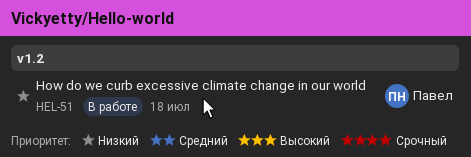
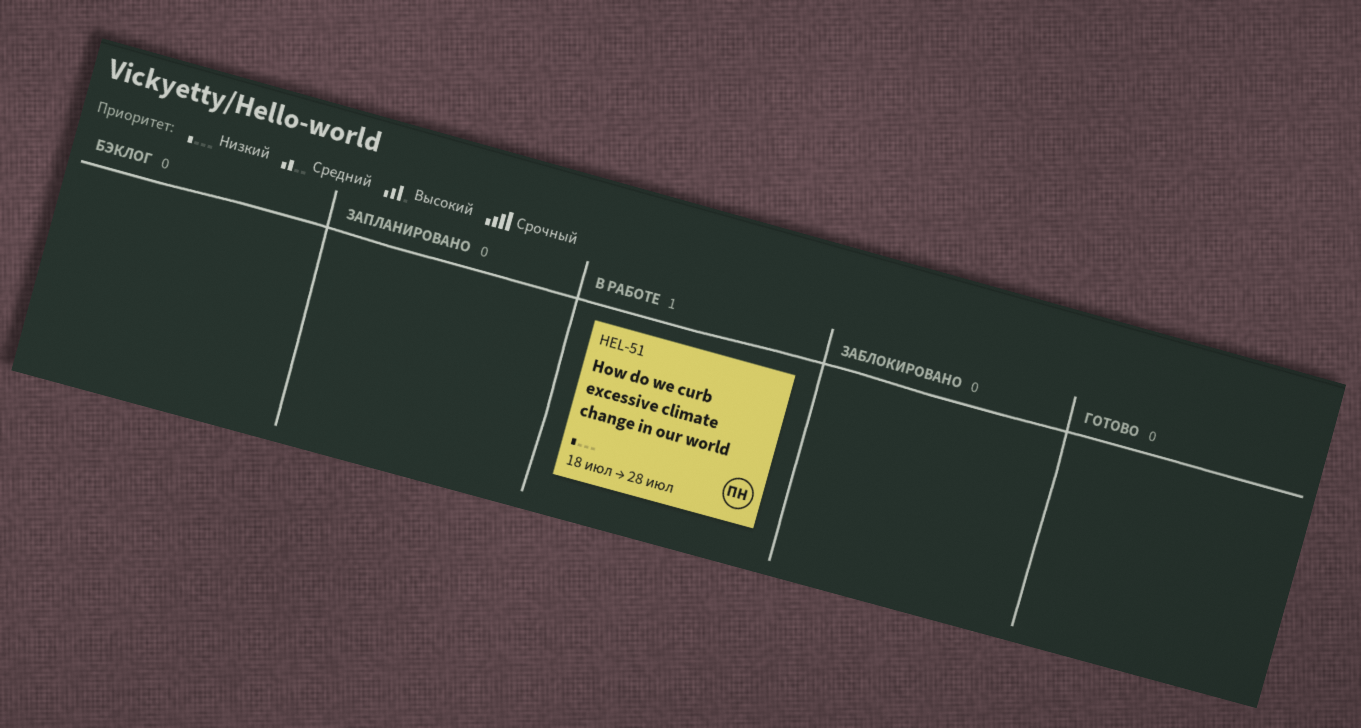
HEL-51, due: Jul 18 -> Jul 28

